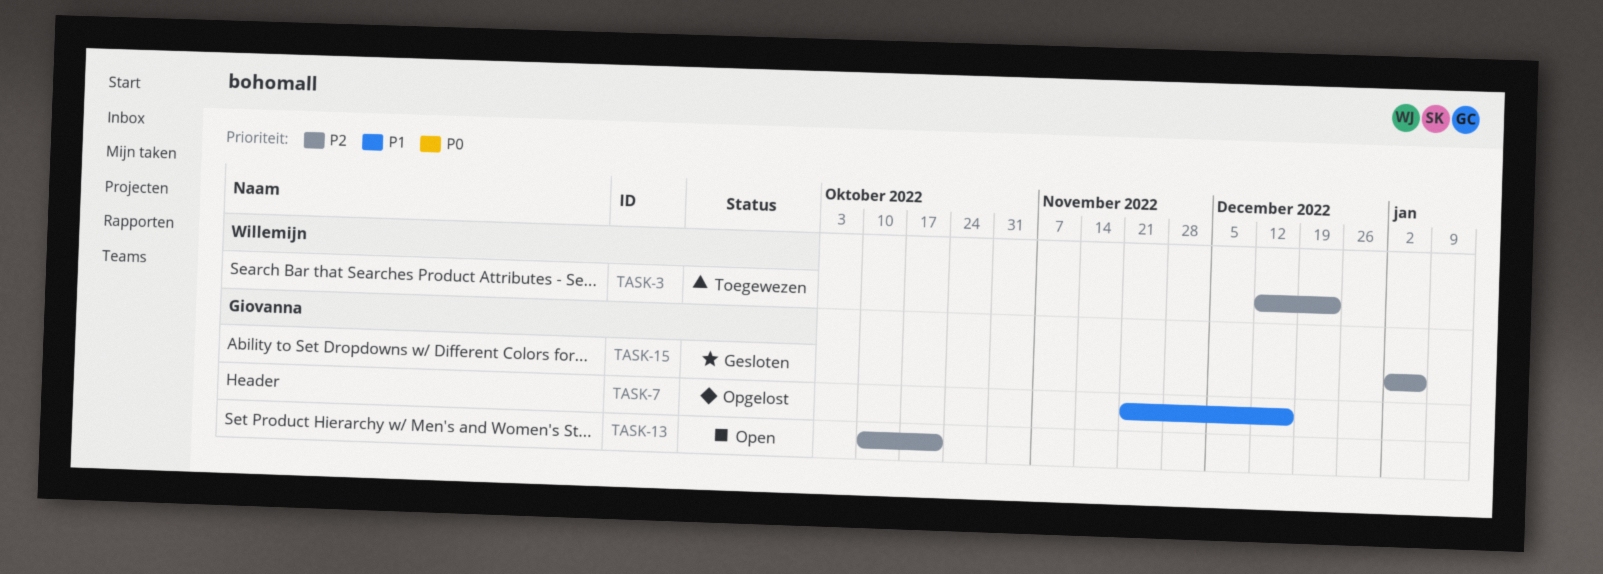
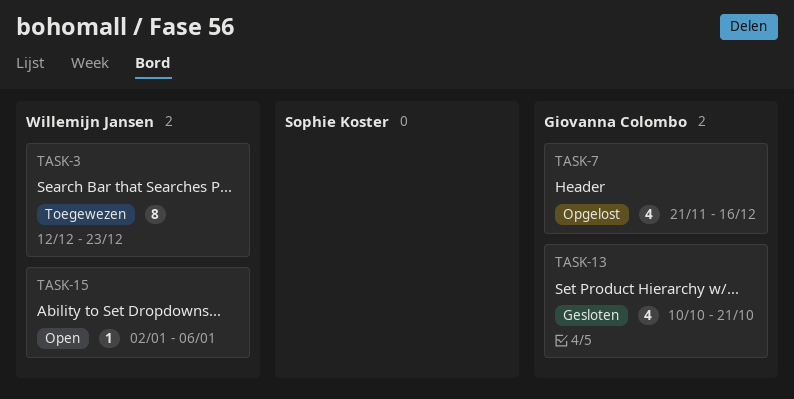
TASK-13, status: Open -> Gesloten
TASK-15, status: Gesloten -> Open
TASK-15, owner: Giovanna Colombo -> Willemijn Jansen

